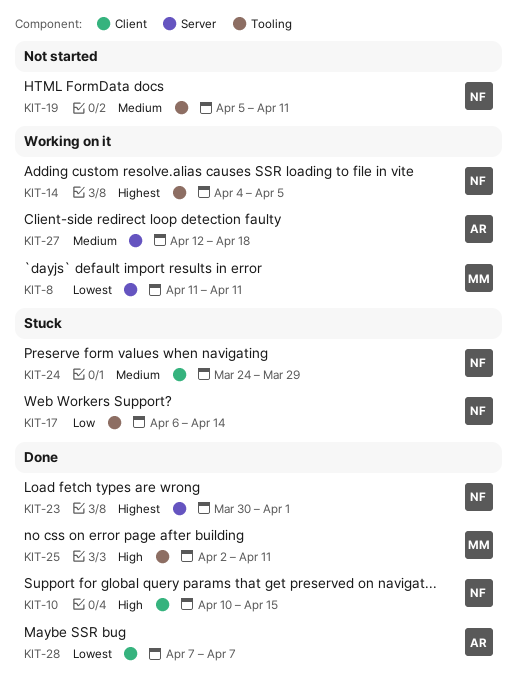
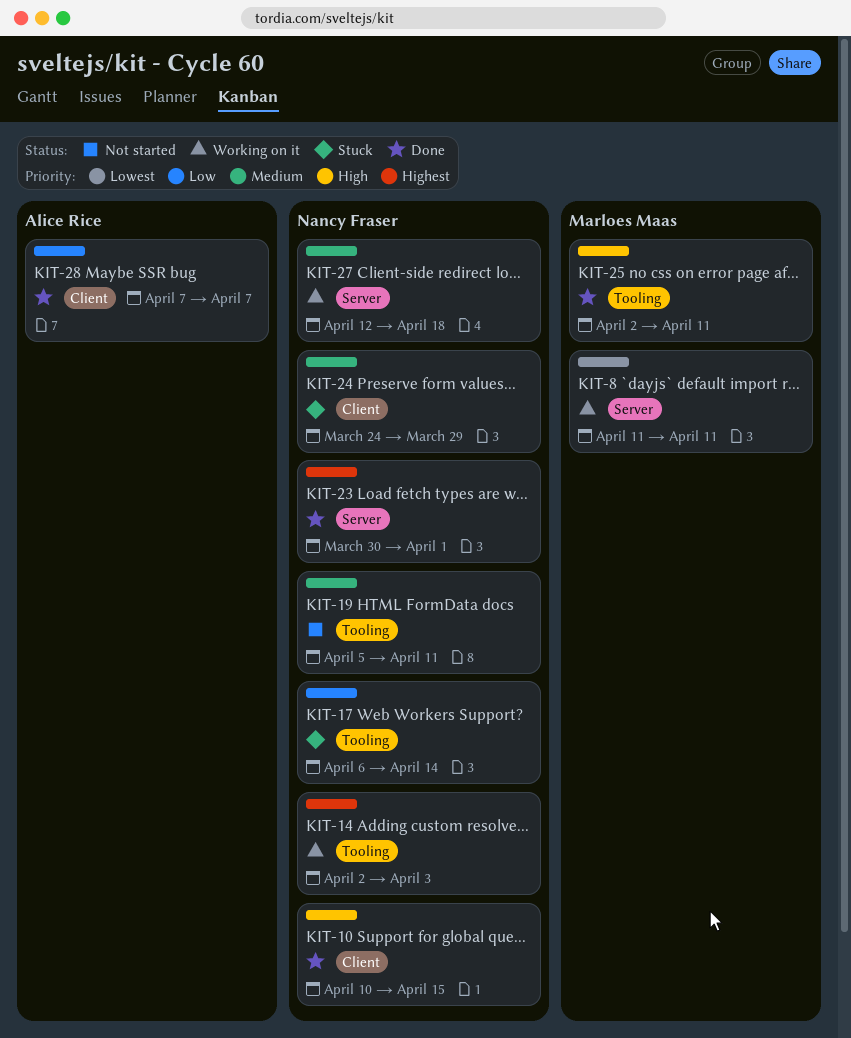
KIT-14, start: Apr 4 -> Apr 2
KIT-14, due: Apr 5 -> Apr 3
KIT-27, owner: Alice Rice -> Nancy Fraser
KIT-28, priority: Lowest -> Low

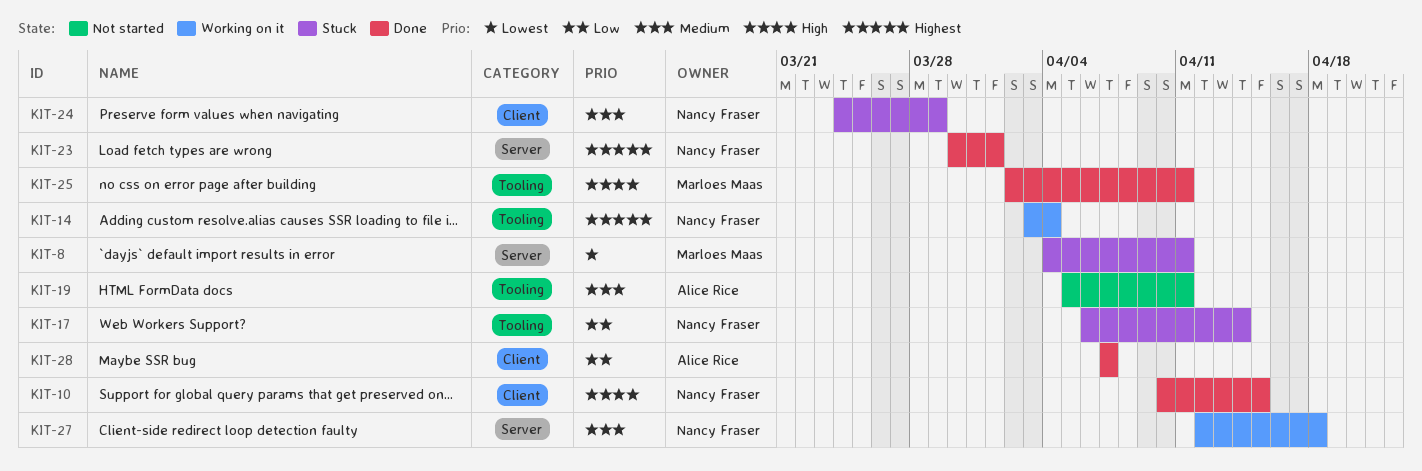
KIT-8, status: Working on it -> Stuck
KIT-8, start: Apr 11 -> Apr 4
KIT-14, start: Apr 2 -> Apr 3
KIT-14, due: Apr 3 -> Apr 4
KIT-19, owner: Nancy Fraser -> Alice Rice

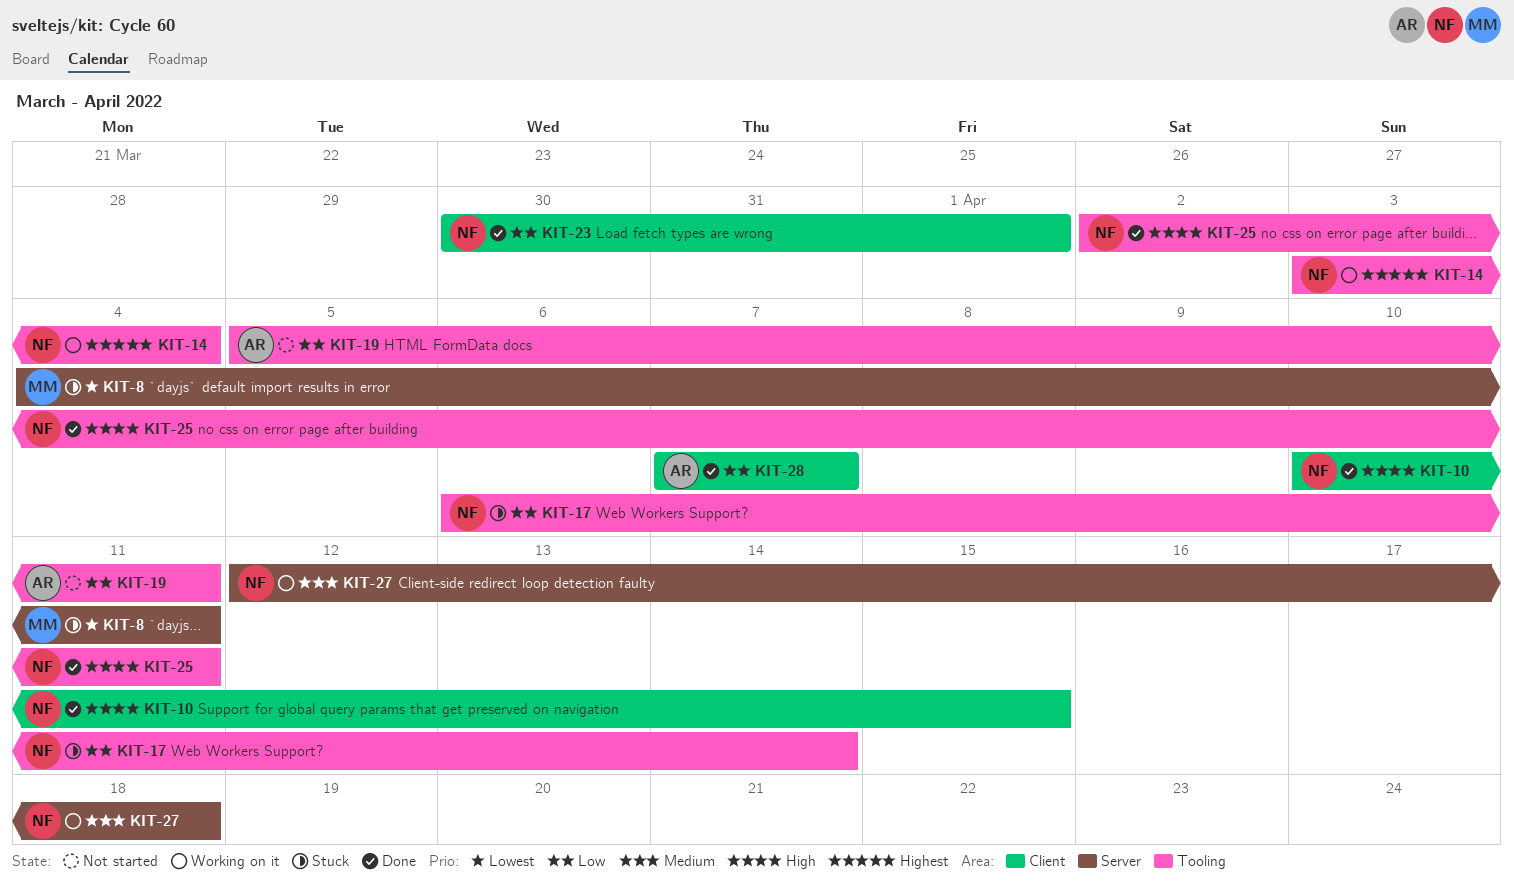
KIT-19, priority: Medium -> Low
KIT-23, priority: Highest -> Low
KIT-23, label: Server -> Client
KIT-24: present -> none
KIT-25, owner: Marloes Maas -> Nancy Fraser

